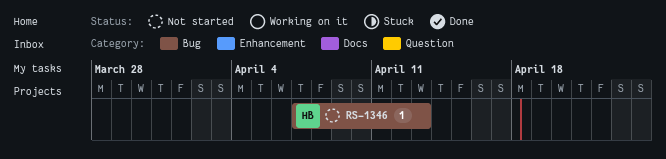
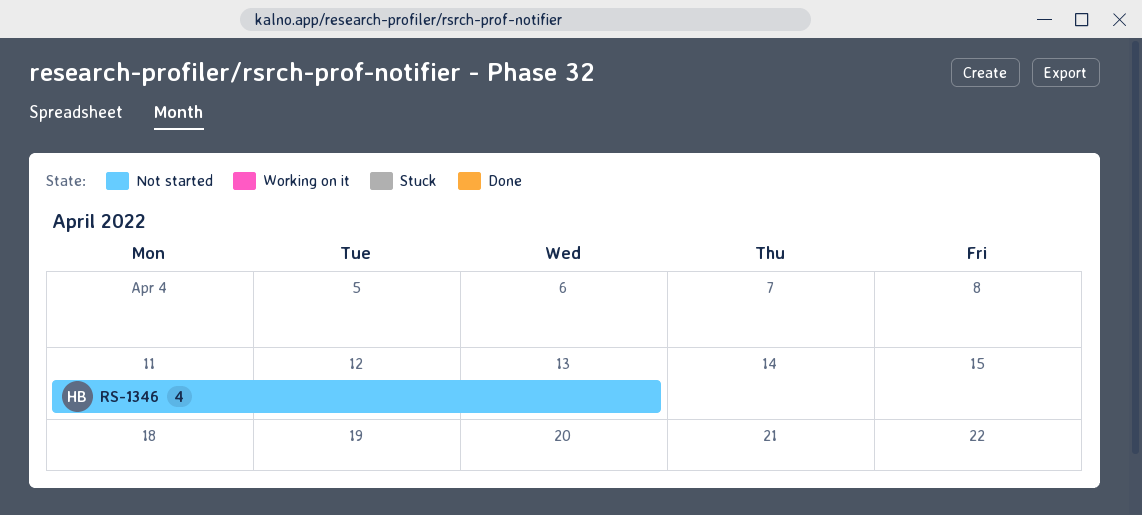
RS-1346, estimate: 1 -> 4
RS-1346, start: Apr 7 -> Apr 11

